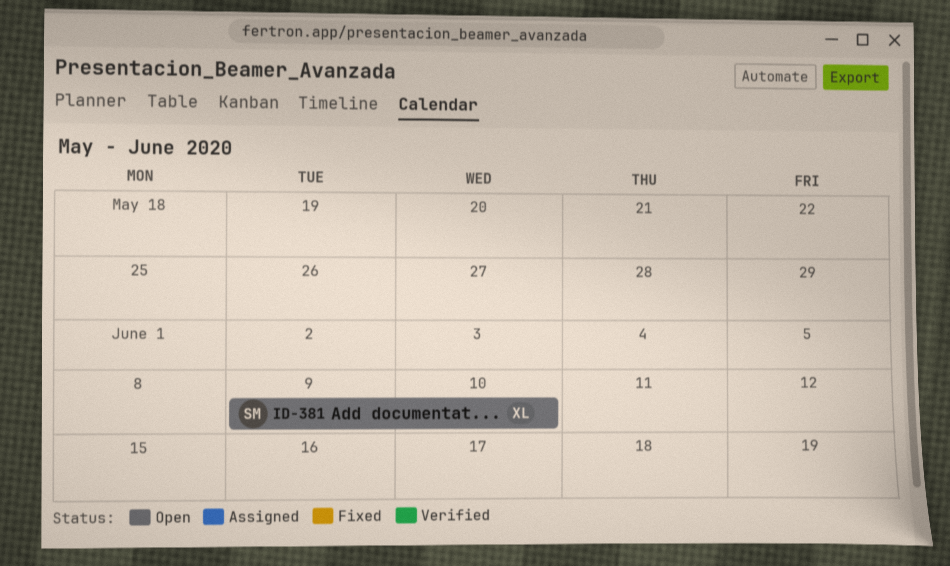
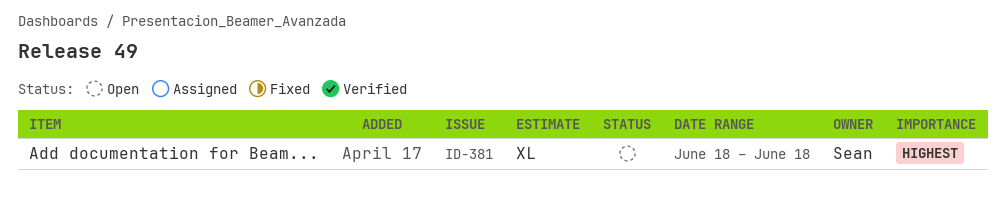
ID-381, start: Jun 9 -> Jun 18
ID-381, due: Jun 10 -> Jun 18

